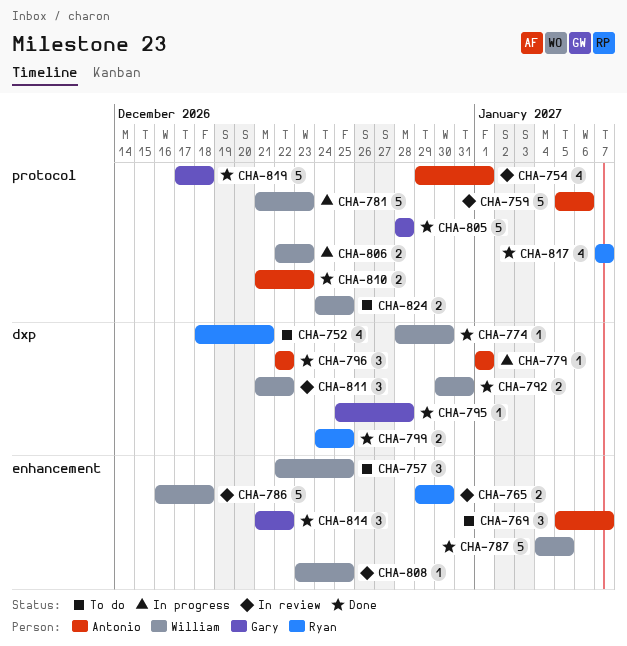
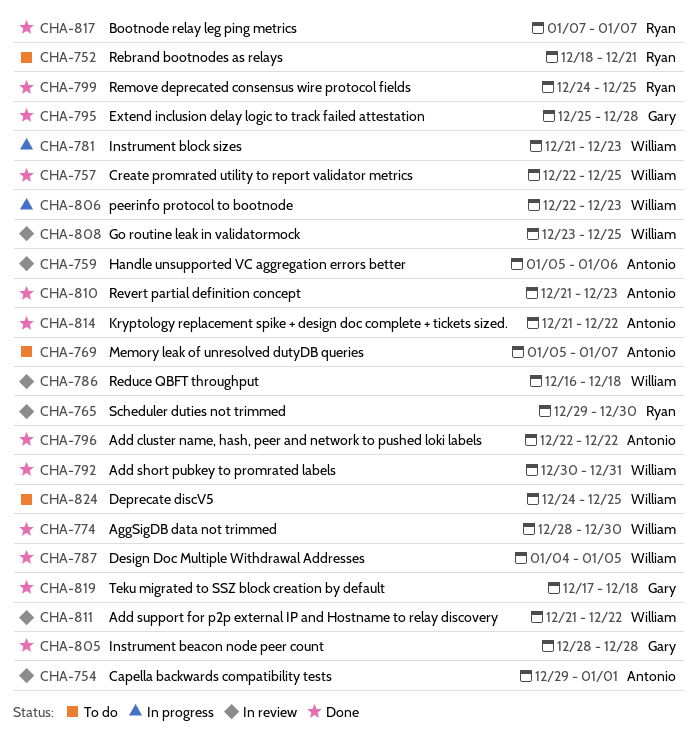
CHA-757, status: To do -> Done
CHA-779: present -> none
CHA-814, owner: Gary -> Antonio

